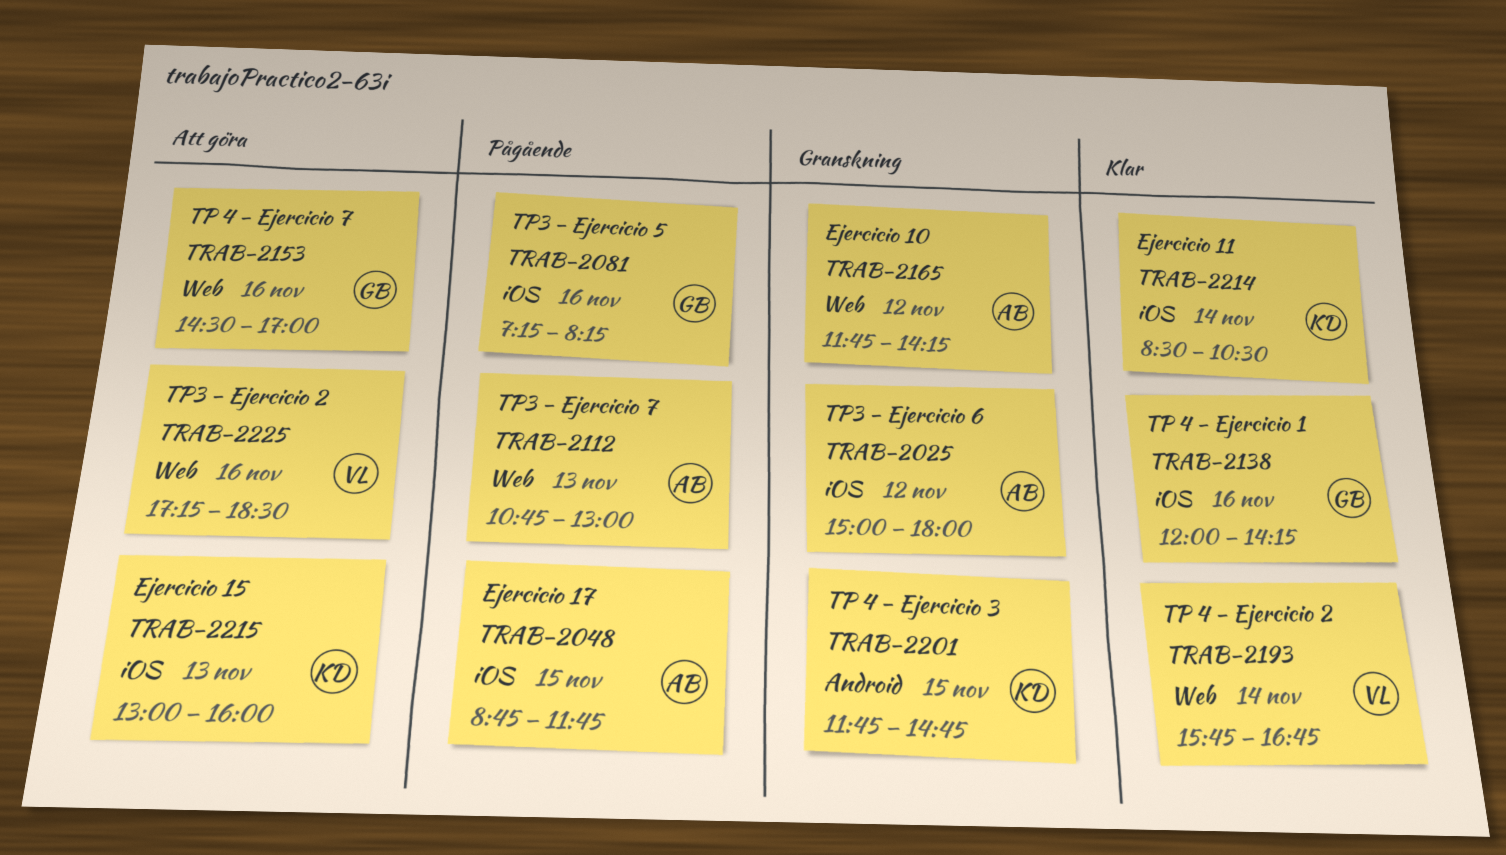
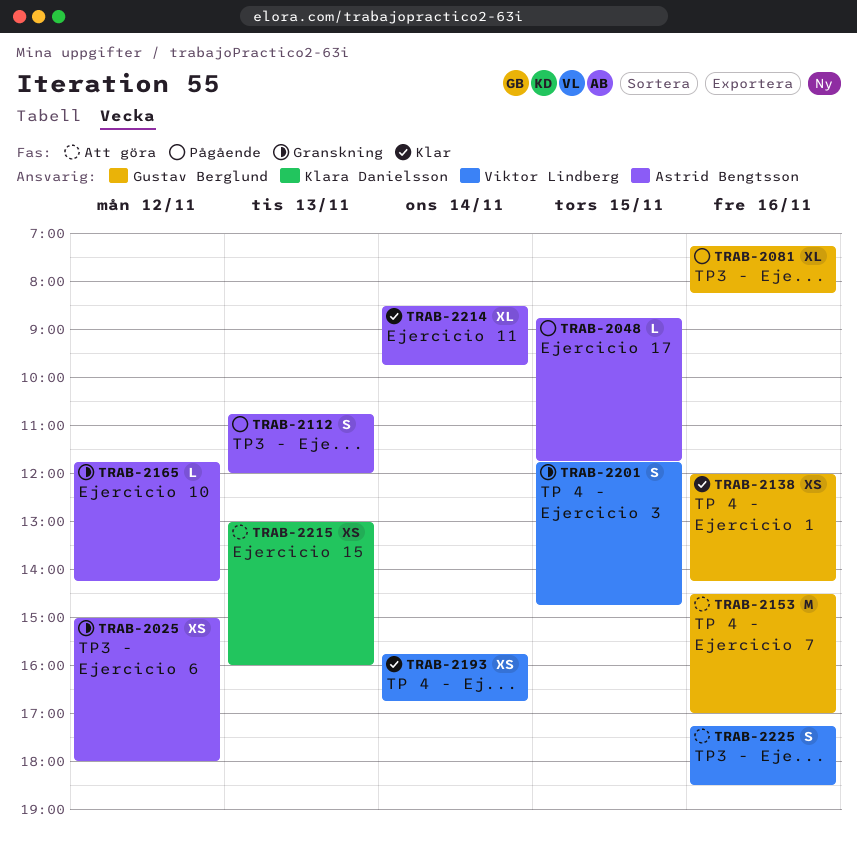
TRAB-2112, ends: 13:00 -> 12:00
TRAB-2201, owner: Klara Danielsson -> Viktor Lindberg
TRAB-2214, owner: Klara Danielsson -> Astrid Bengtsson
TRAB-2214, ends: 10:30 -> 09:45

